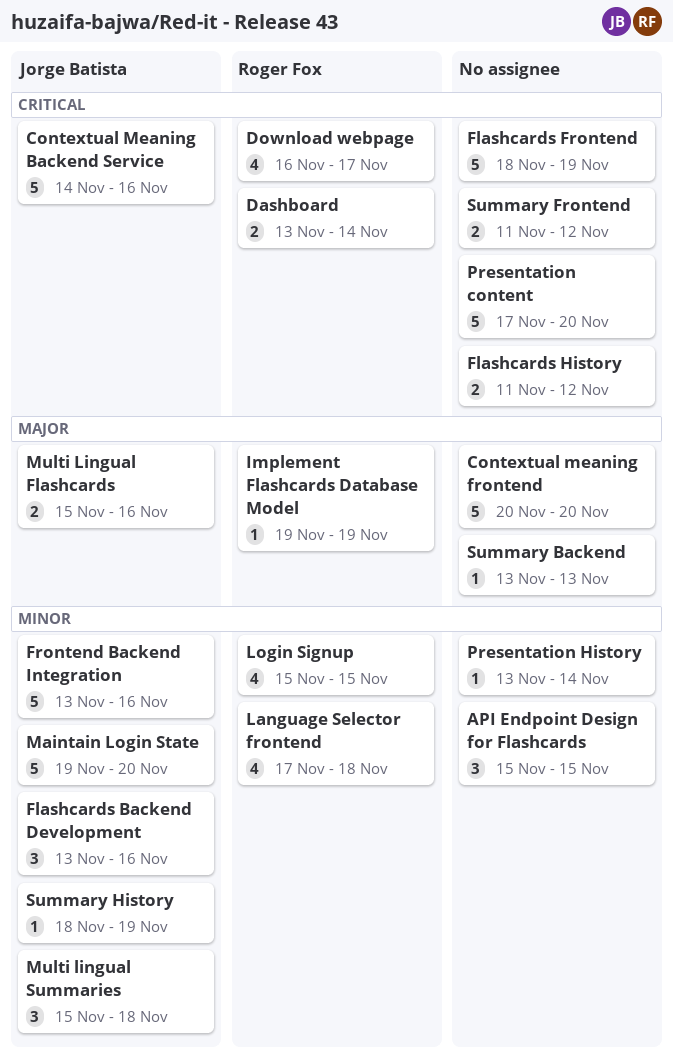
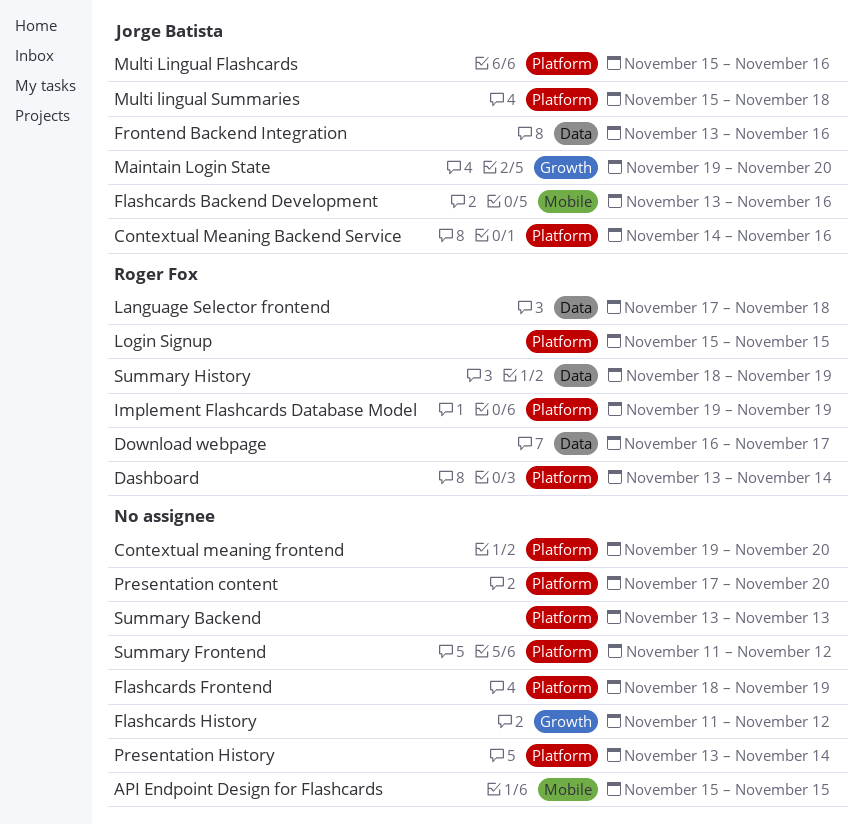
Contextual meaning frontend, start: Nov 20 -> Nov 19
Summary History, owner: Jorge Batista -> Roger Fox

